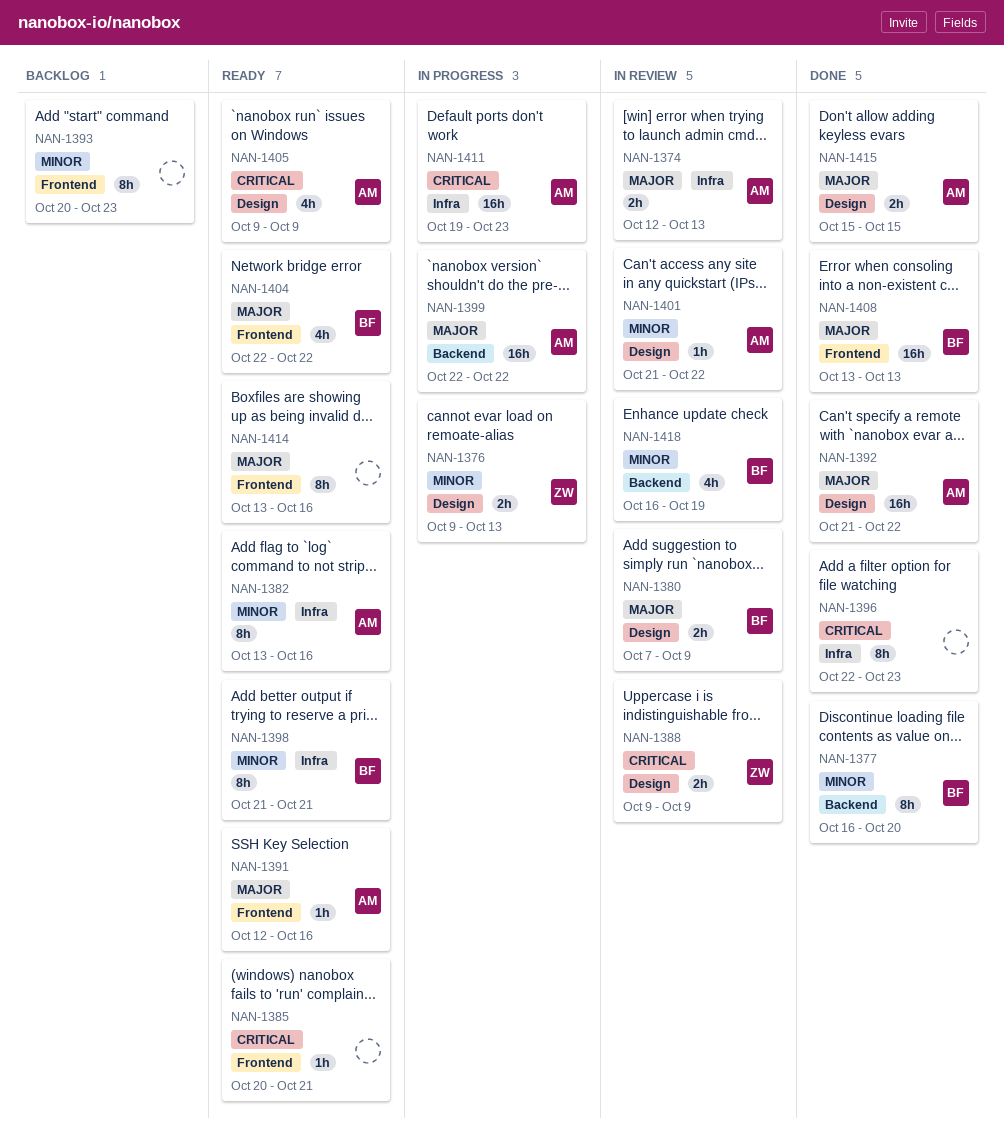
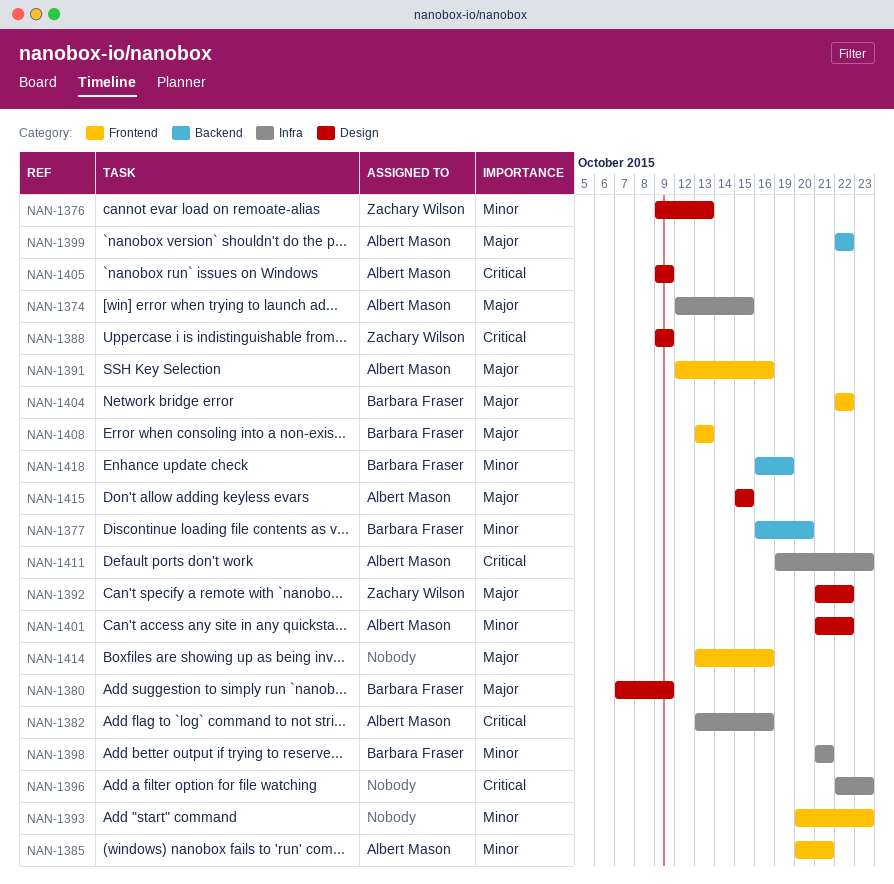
NAN-1374, due: Oct 13 -> Oct 15
NAN-1382, priority: Minor -> Critical
NAN-1385, owner: none -> Albert Mason
NAN-1385, priority: Critical -> Minor
NAN-1392, owner: Albert Mason -> Zachary Wilson

